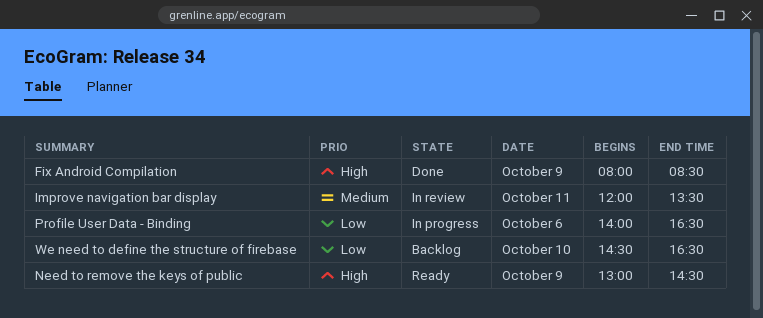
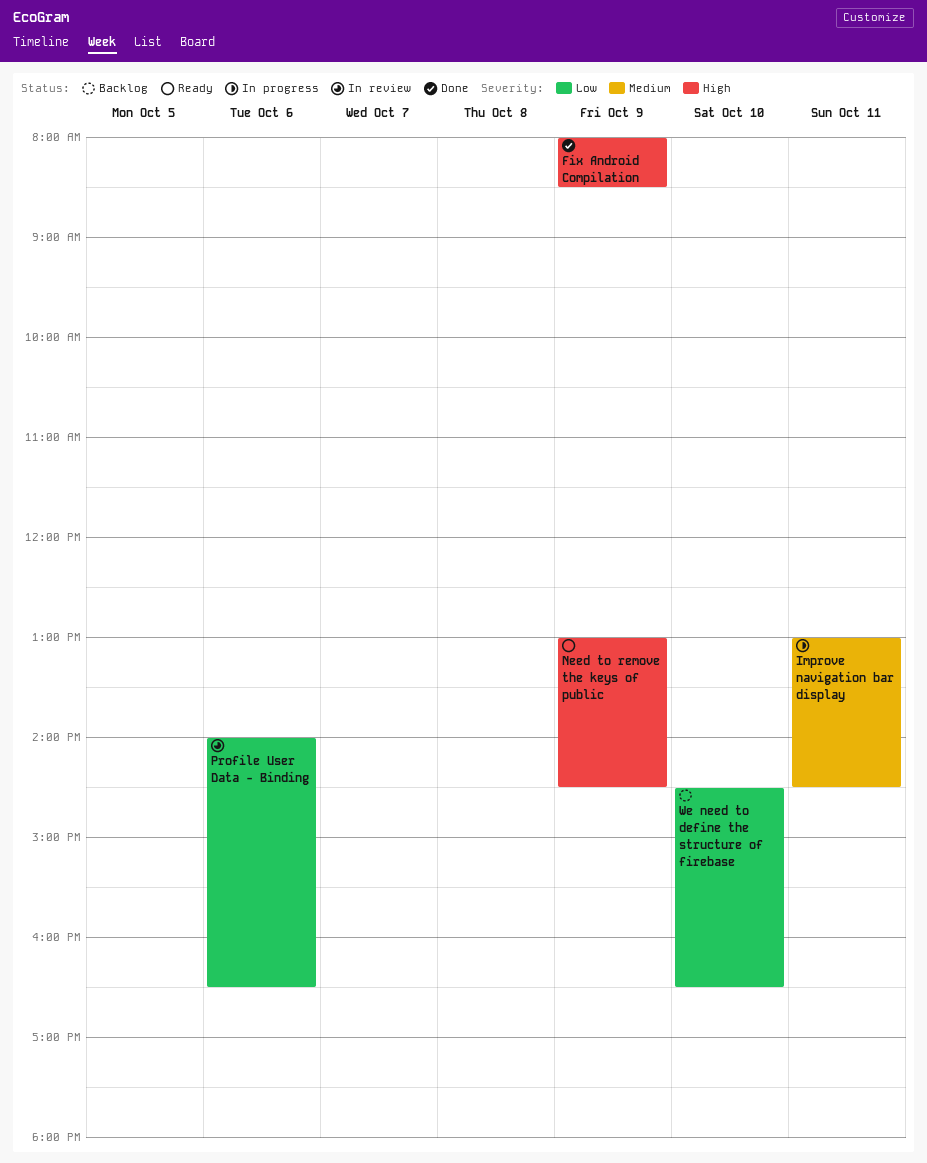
Improve navigation bar display, status: In review -> In progress
Improve navigation bar display, begins: 12:00 -> 13:00
Improve navigation bar display, ends: 13:30 -> 14:30
Profile User Data - Binding, status: In progress -> In review

